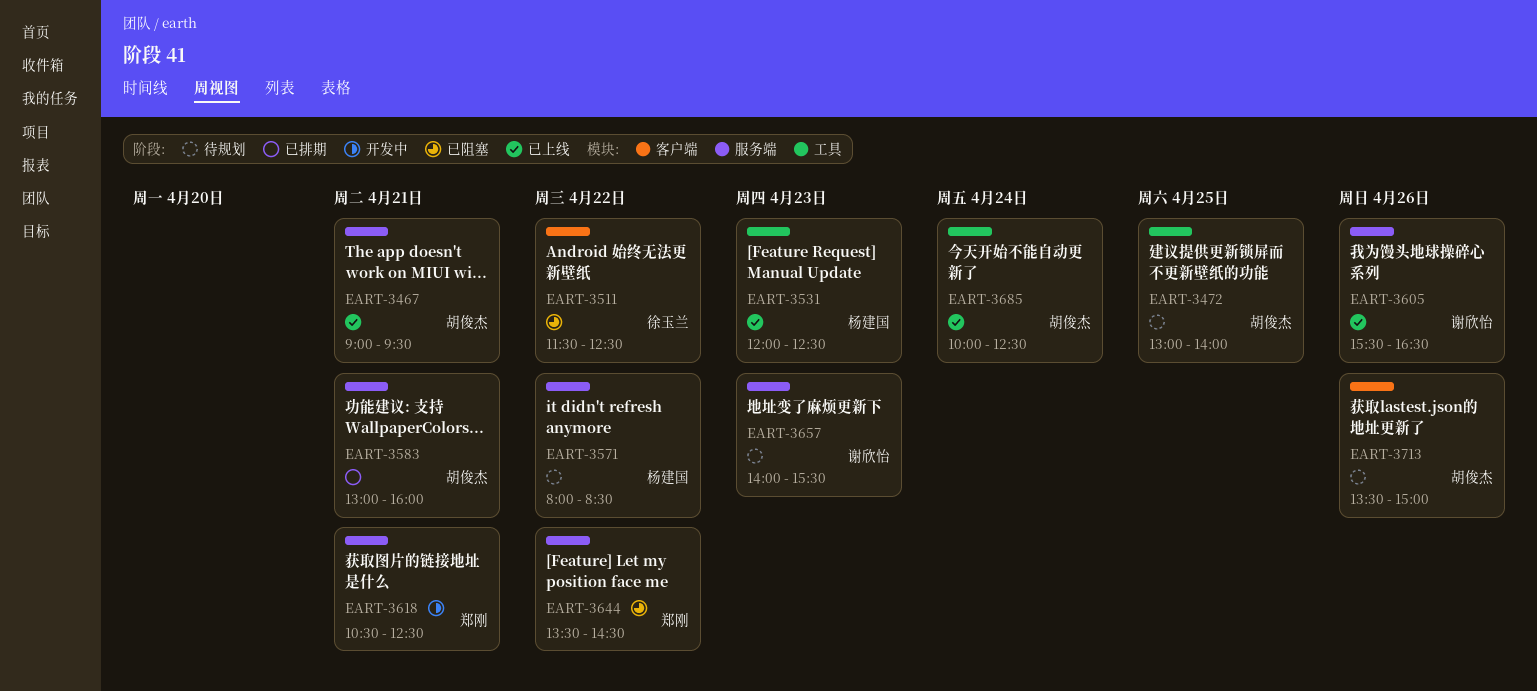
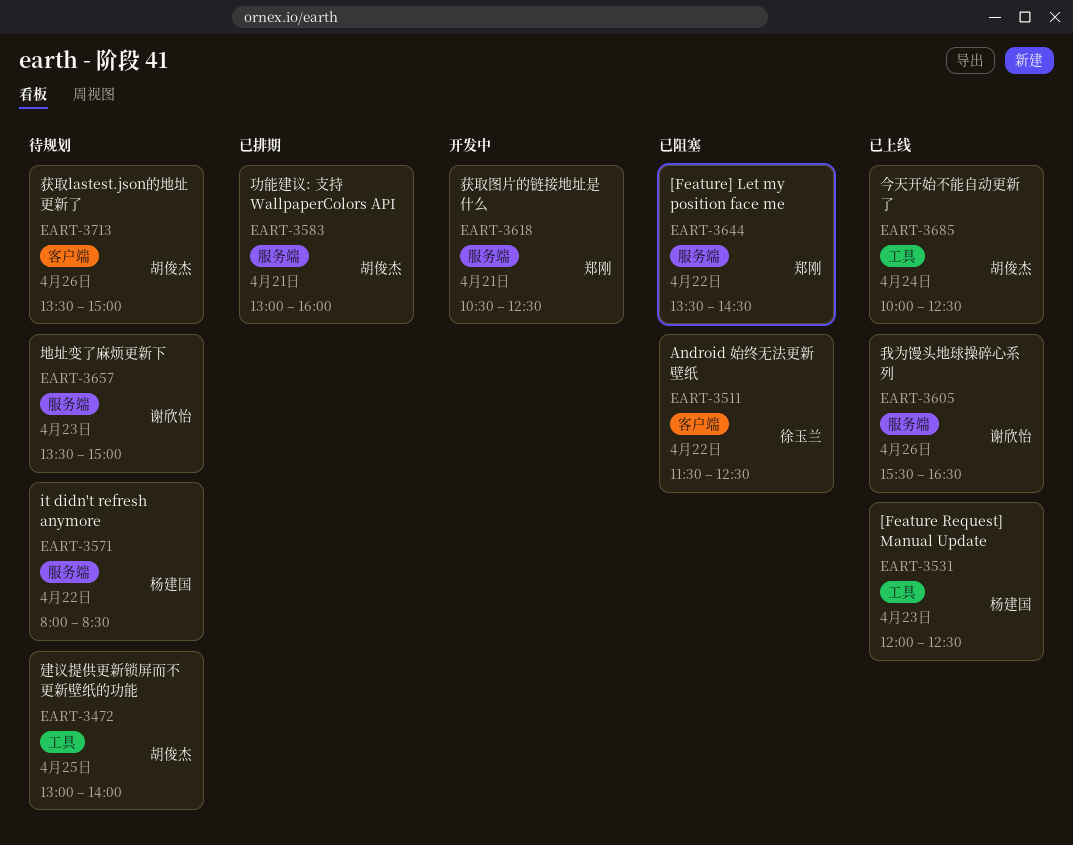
EART-3467: present -> none
EART-3657, begins: 14:00 -> 13:30
EART-3657, ends: 15:30 -> 15:00

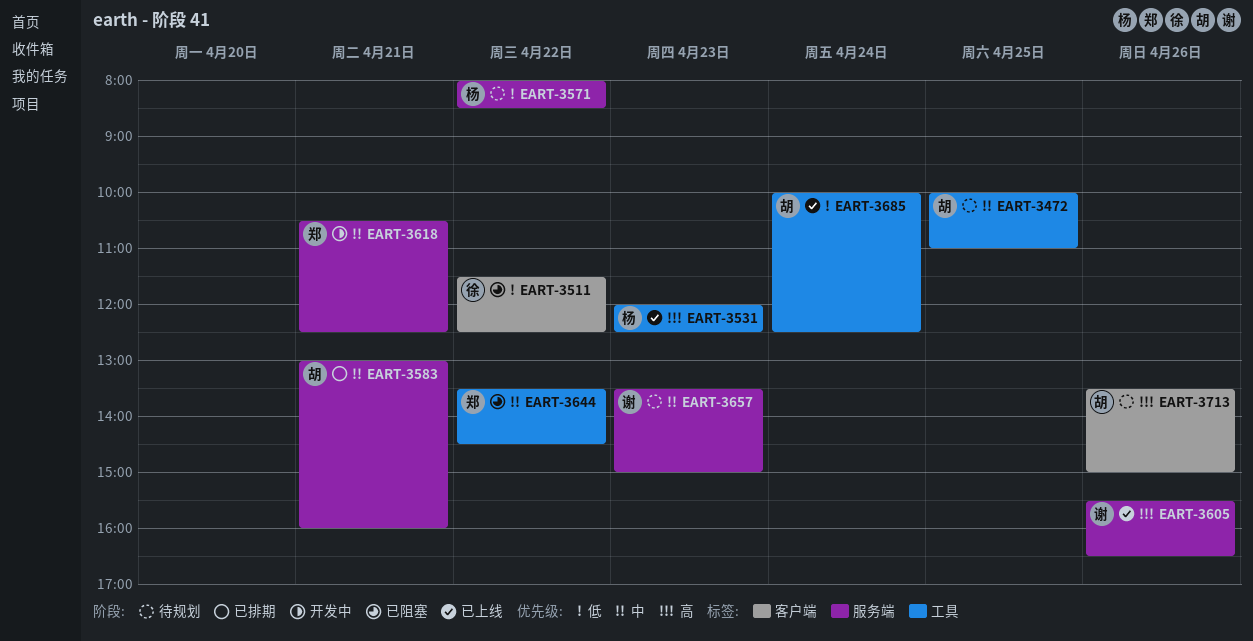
EART-3472, begins: 13:00 -> 10:00
EART-3472, ends: 14:00 -> 11:00
EART-3644, label: 服务端 -> 工具

